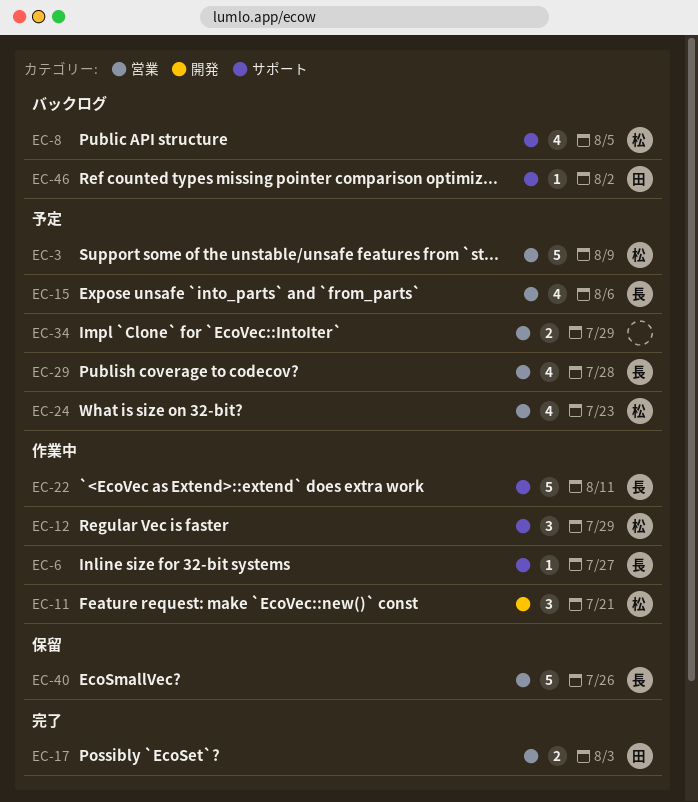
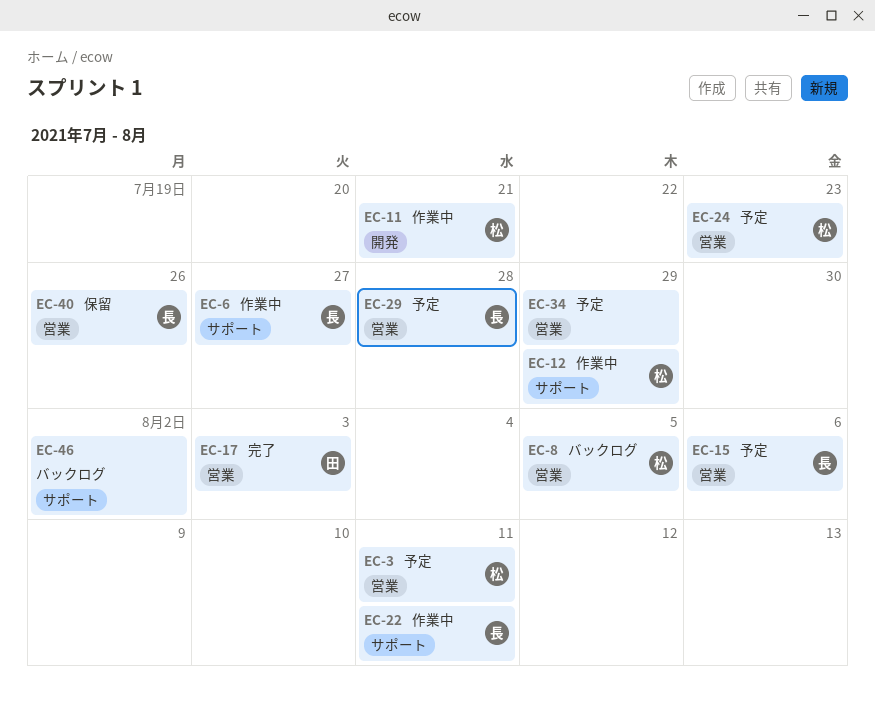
EC-3, due: Aug 9 -> Aug 11
EC-8, label: サポート -> 営業
EC-46, owner: 田 -> none

